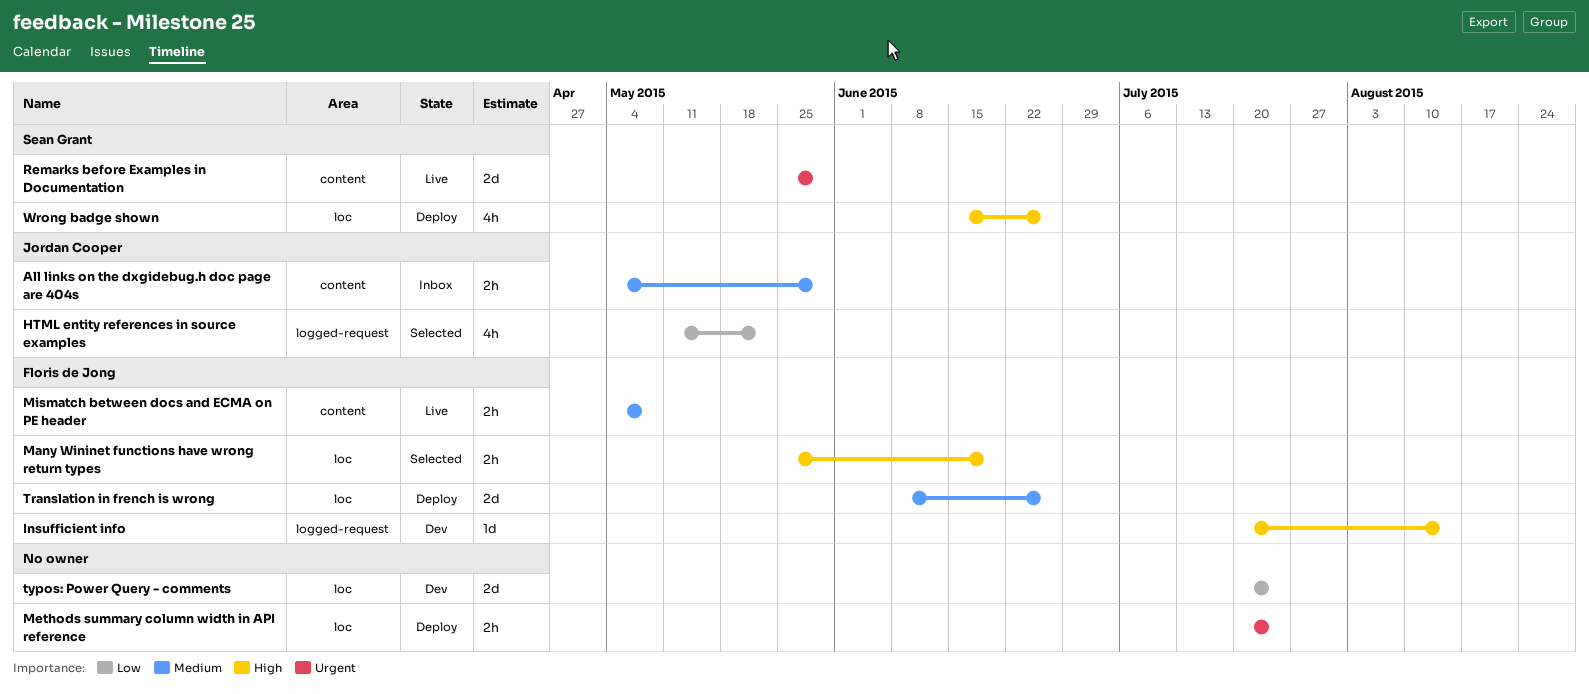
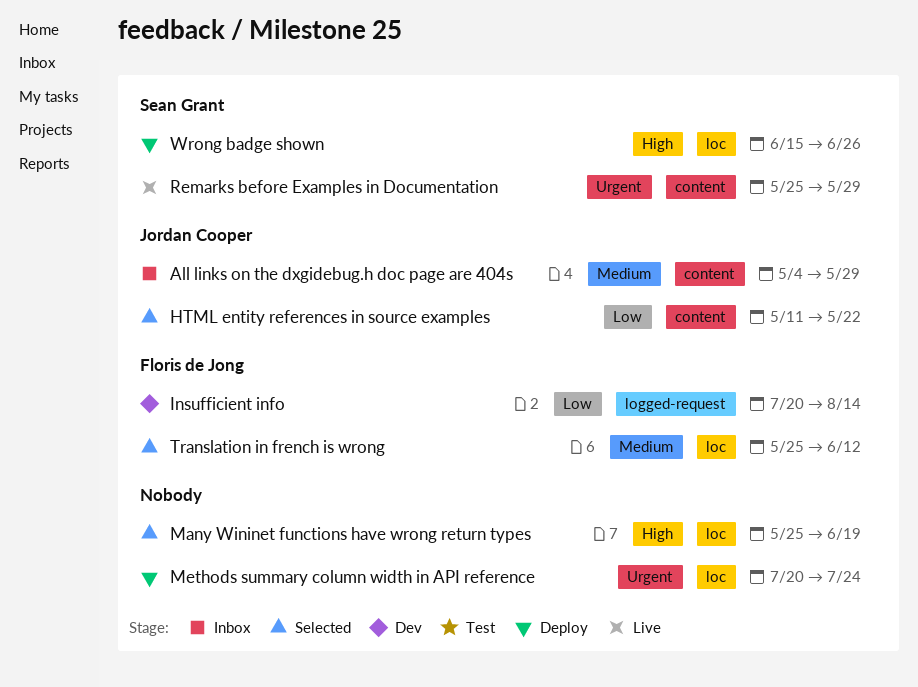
HTML entity references in source examples, label: logged-request -> content
Insufficient info, priority: High -> Low
Many Wininet functions have wrong return types, owner: Floris de Jong -> none
Mismatch between docs and ECMA on PE header: present -> none
Translation in french is wrong, status: Deploy -> Selected
Translation in french is wrong, start: Jun 8 -> May 25
Translation in french is wrong, due: Jun 26 -> Jun 12
typos: Power Query - comments: present -> none

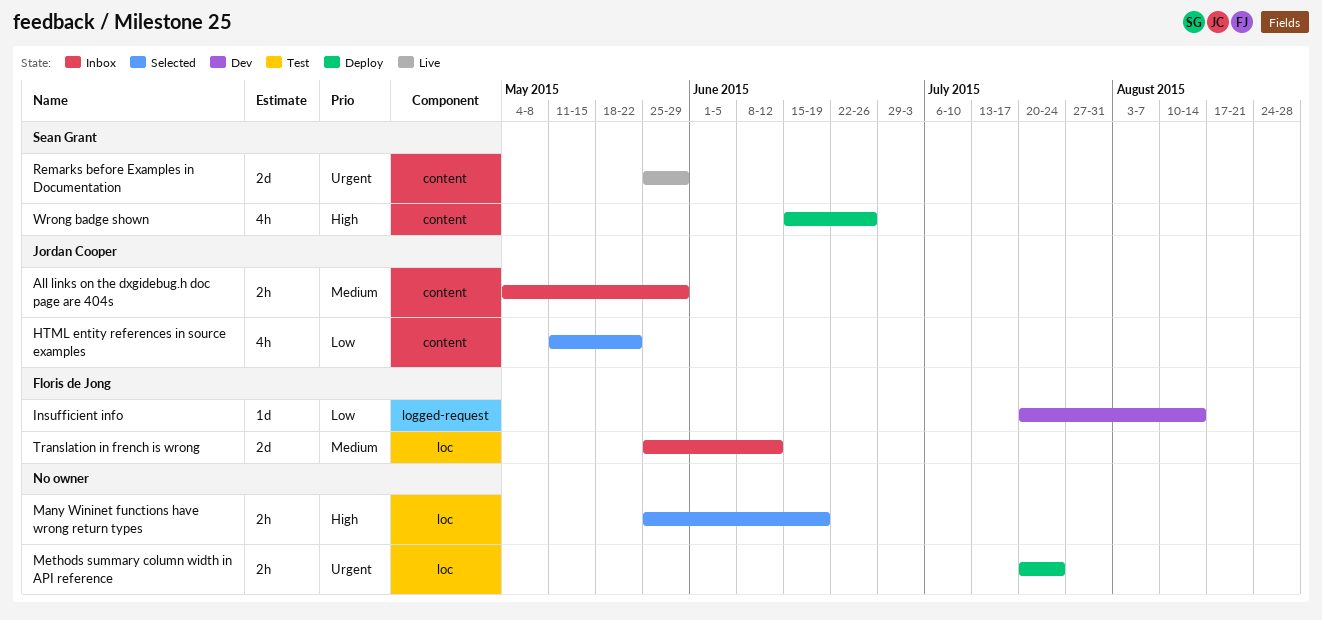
Translation in french is wrong, status: Selected -> Inbox
Wrong badge shown, label: loc -> content

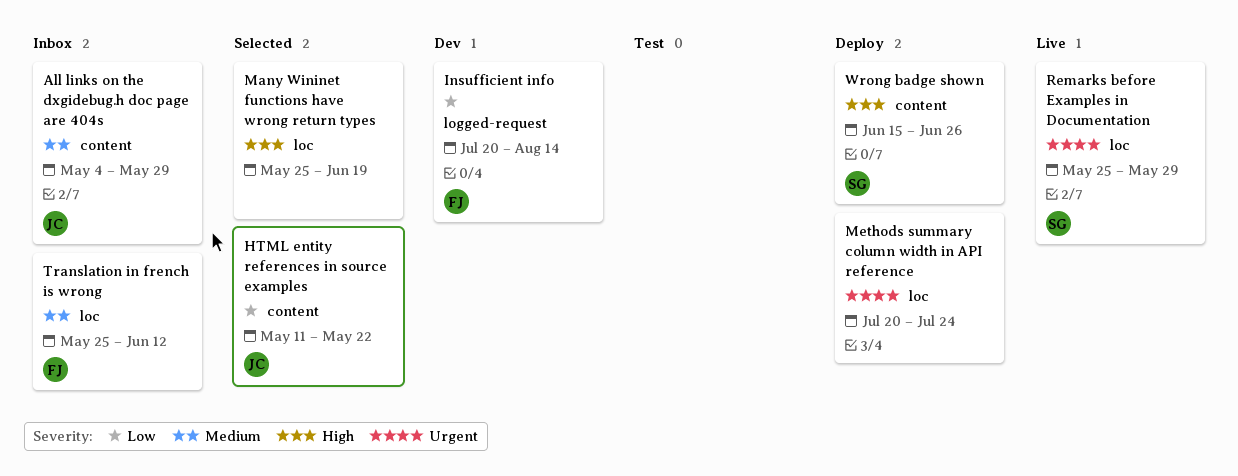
Remarks before Examples in Documentation, label: content -> loc

